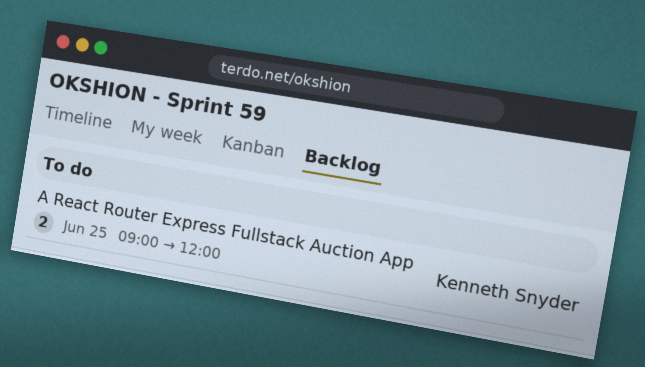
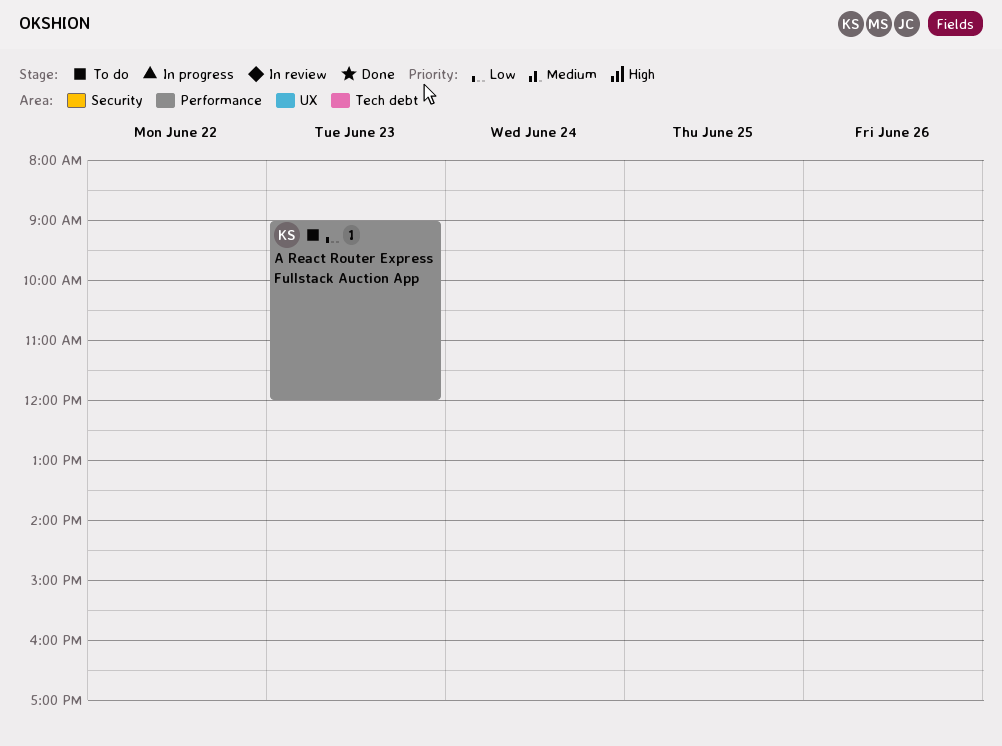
A React Router Express Fullstack Auction App, estimate: 2 -> 1
A React Router Express Fullstack Auction App, day: Jun 25 -> Jun 23

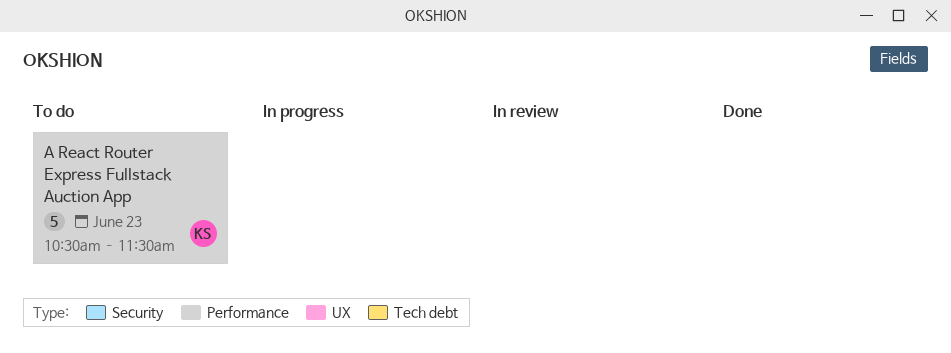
A React Router Express Fullstack Auction App, estimate: 1 -> 5
A React Router Express Fullstack Auction App, begins: 09:00 -> 10:30
A React Router Express Fullstack Auction App, ends: 12:00 -> 11:30

